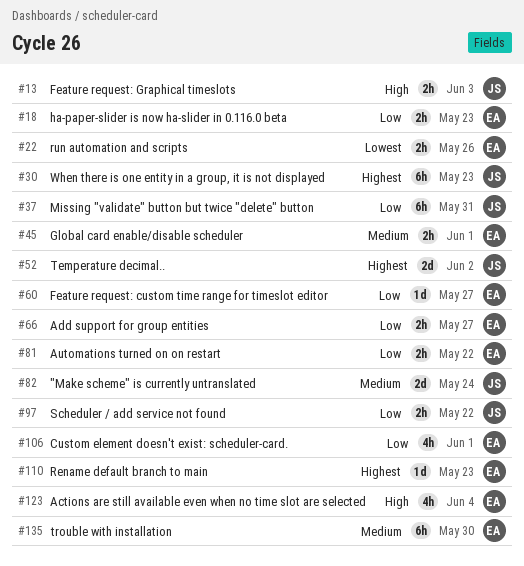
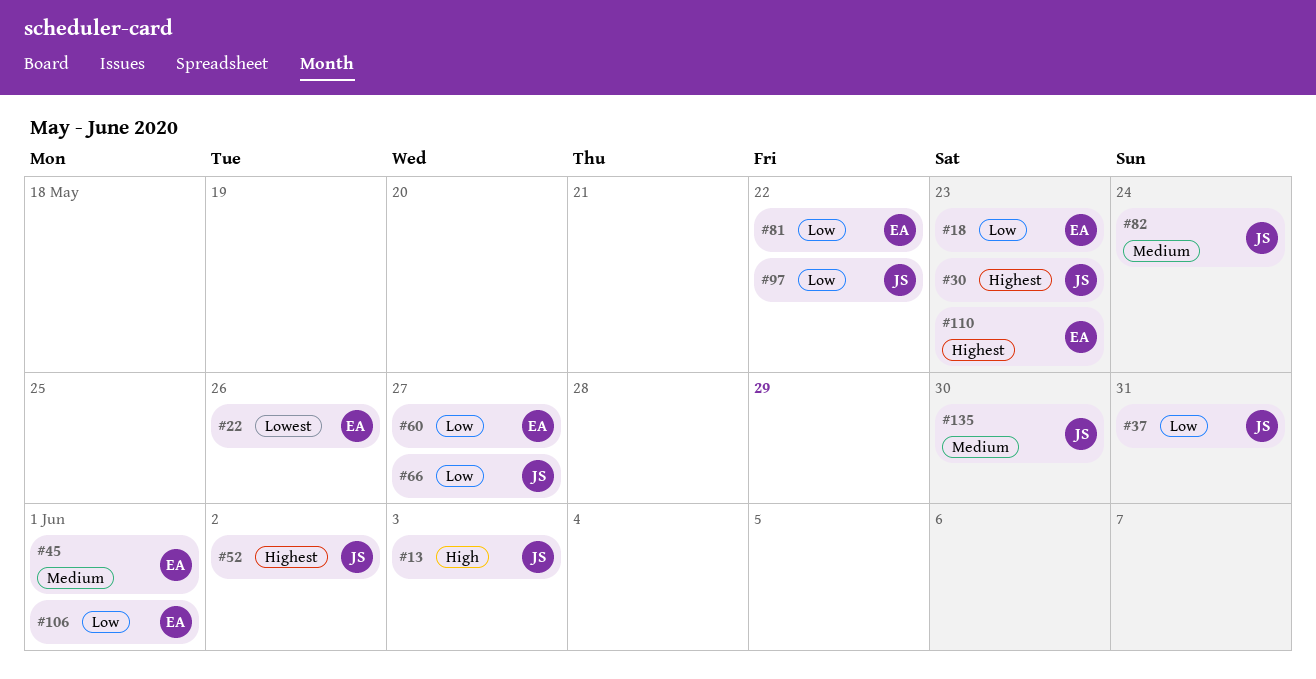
#66, owner: EA -> JS
#123: present -> none
#135, owner: EA -> JS

